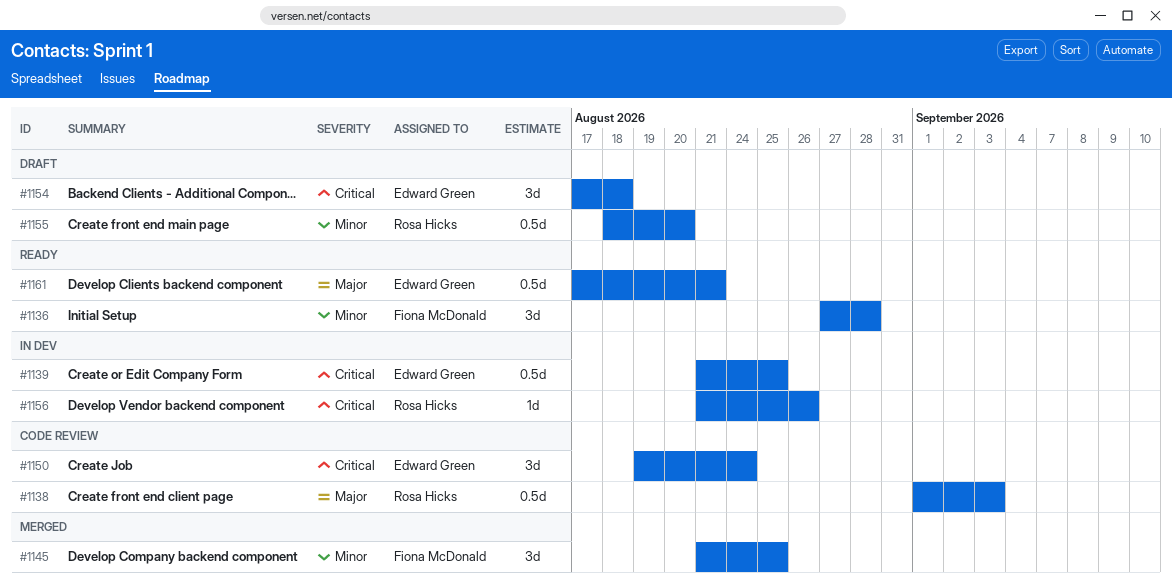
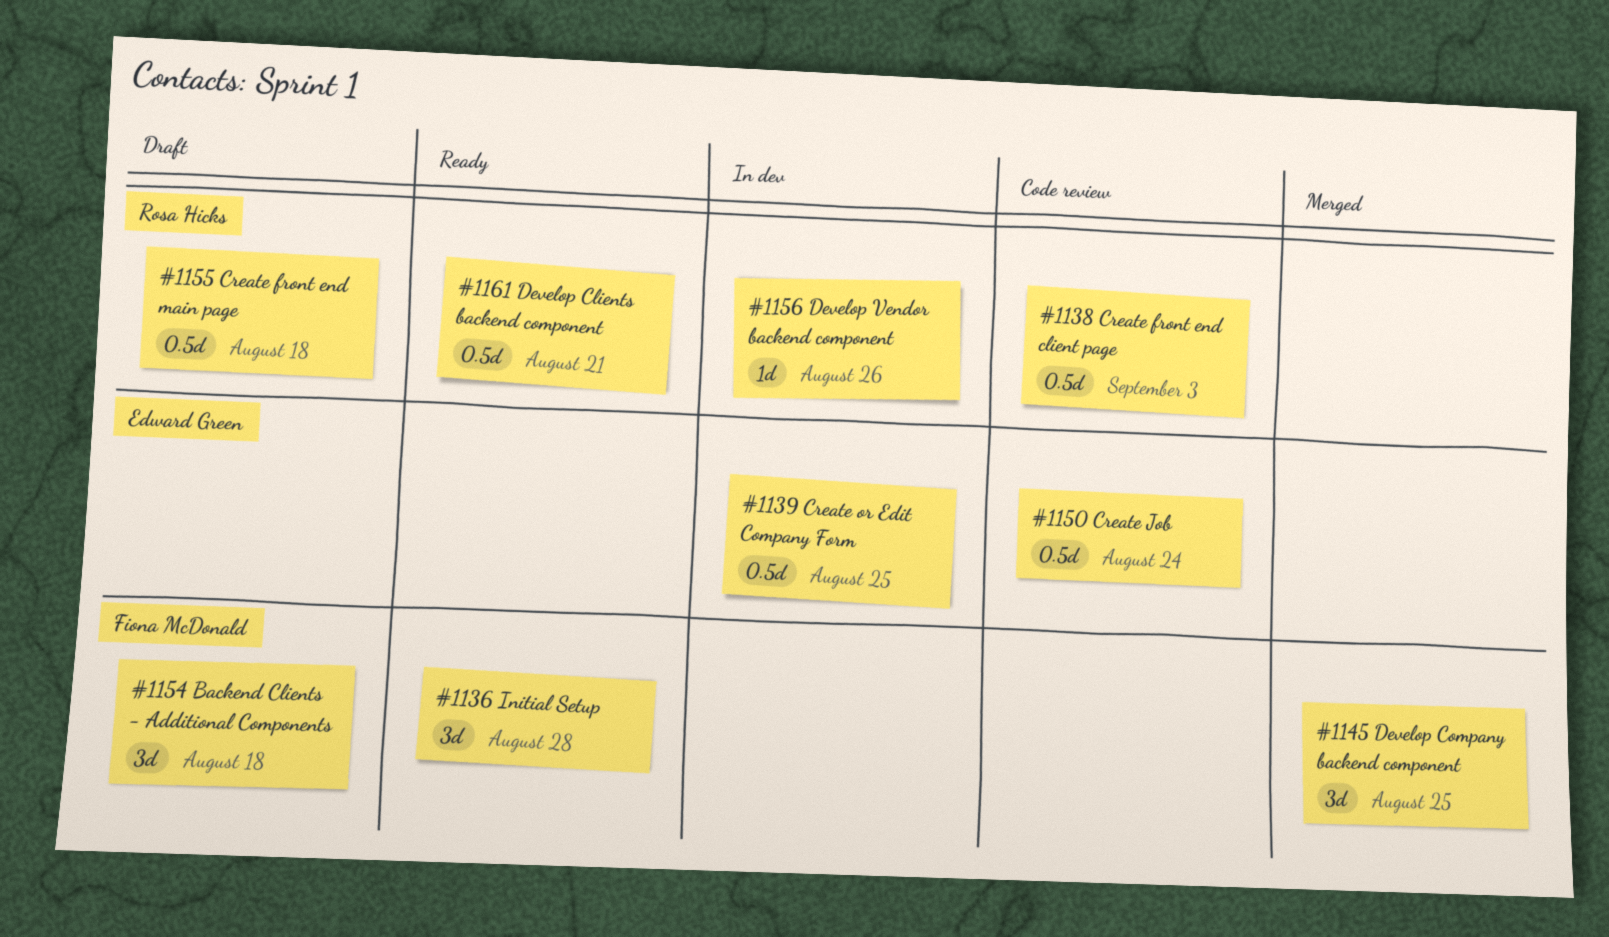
#1150, estimate: 3d -> 0.5d
#1154, owner: Edward Green -> Fiona McDonald
#1155, due: Aug 20 -> Aug 18
#1161, owner: Edward Green -> Rosa Hicks

